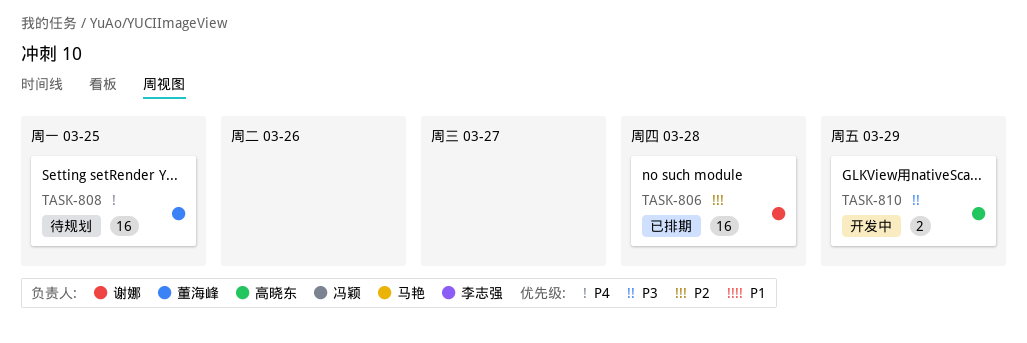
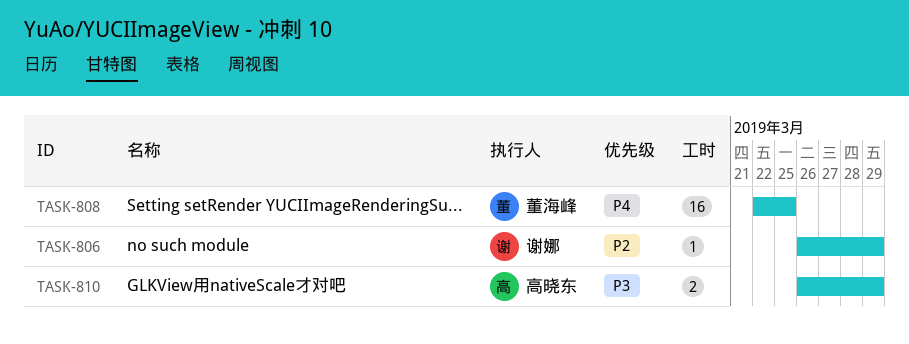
TASK-806, estimate: 16 -> 1
TASK-806, due: Mar 28 -> Mar 29

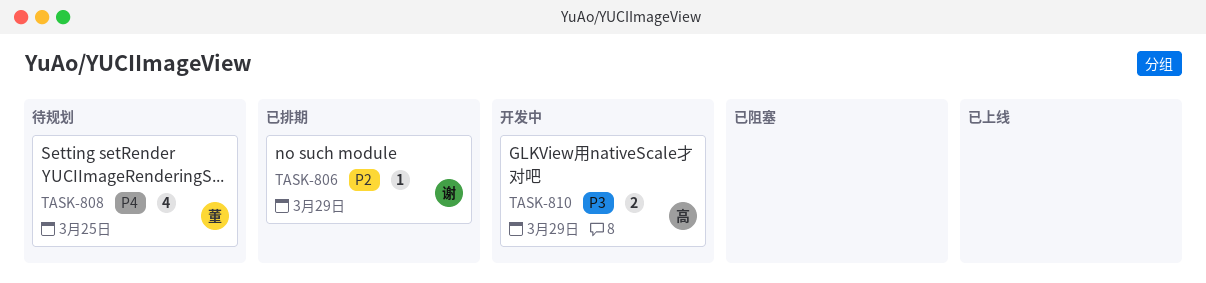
TASK-808, estimate: 16 -> 4

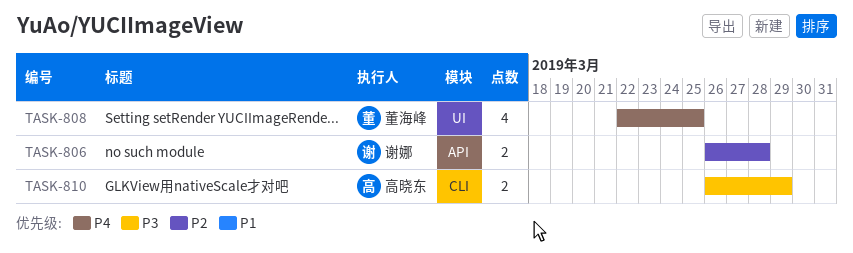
TASK-806, estimate: 1 -> 2
TASK-806, due: Mar 29 -> Mar 28

